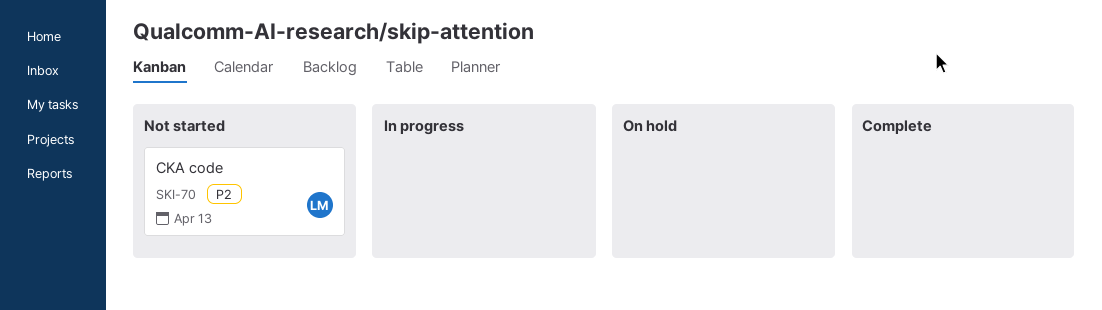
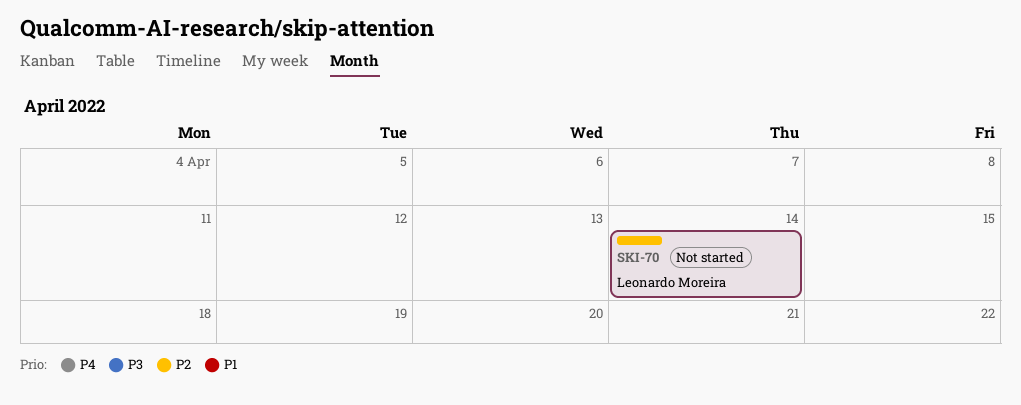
SKI-70, due: Apr 13 -> Apr 14

